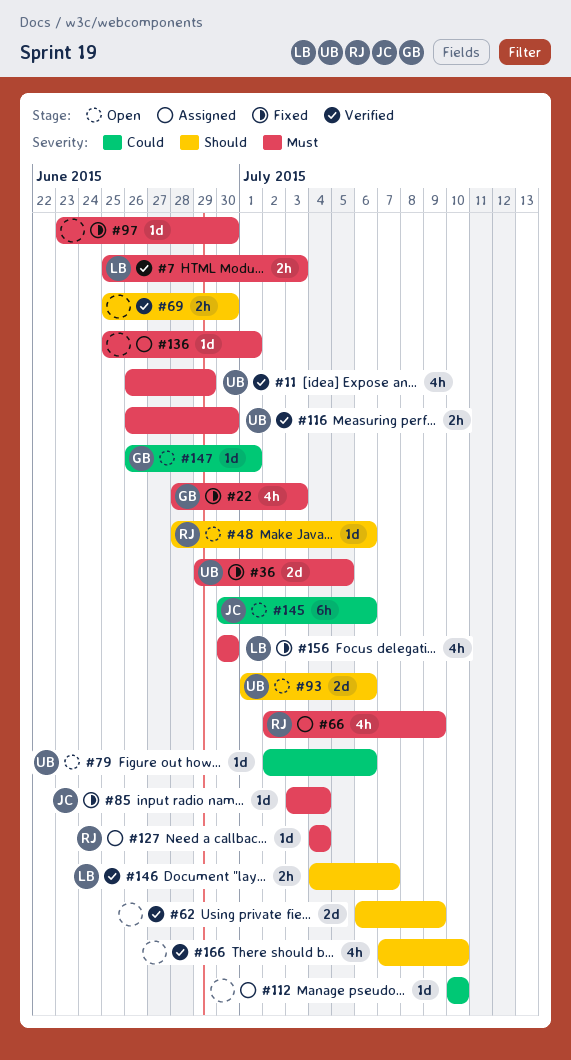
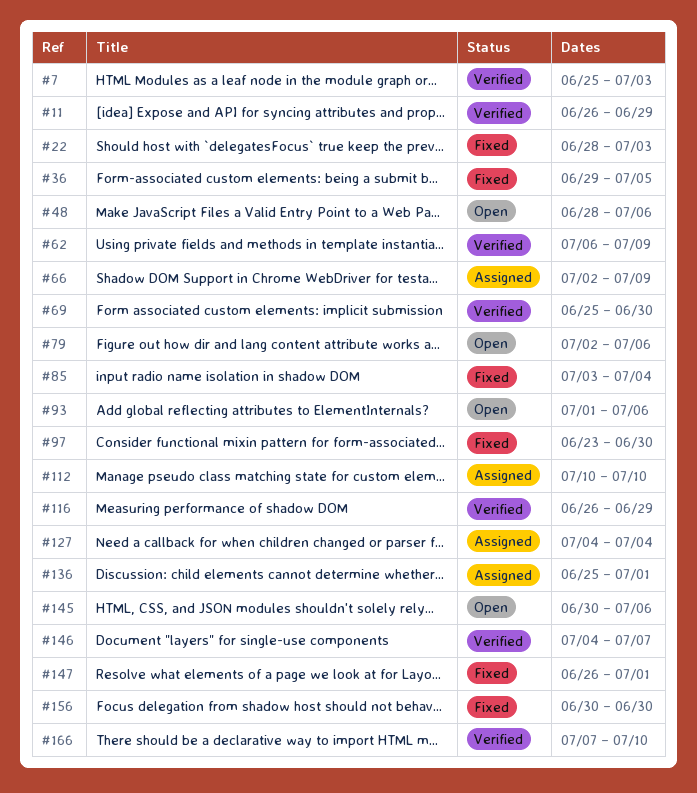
#116, due: Jun 30 -> Jun 29
#147, status: Open -> Fixed

